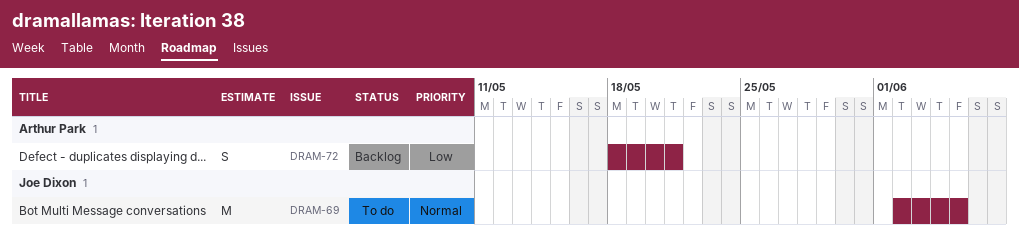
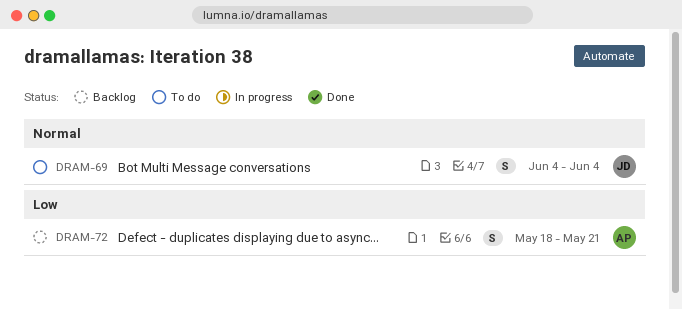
DRAM-69, estimate: M -> S
DRAM-69, start: Jun 2 -> Jun 4
DRAM-69, due: Jun 5 -> Jun 4

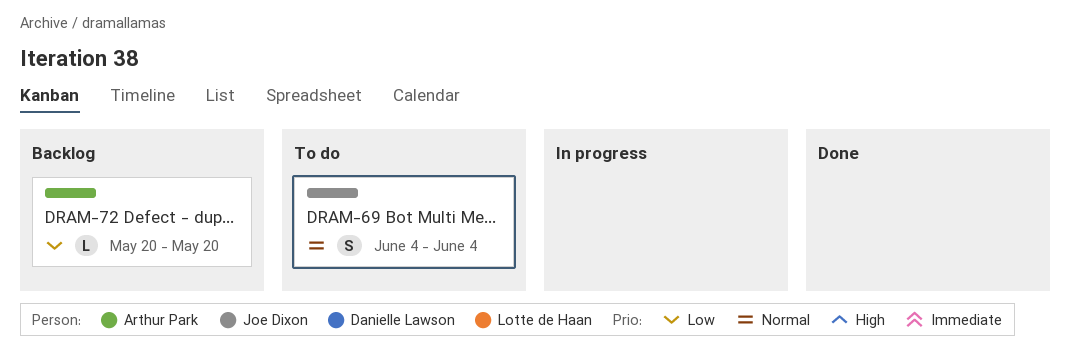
DRAM-72, estimate: S -> L
DRAM-72, start: May 18 -> May 20
DRAM-72, due: May 21 -> May 20

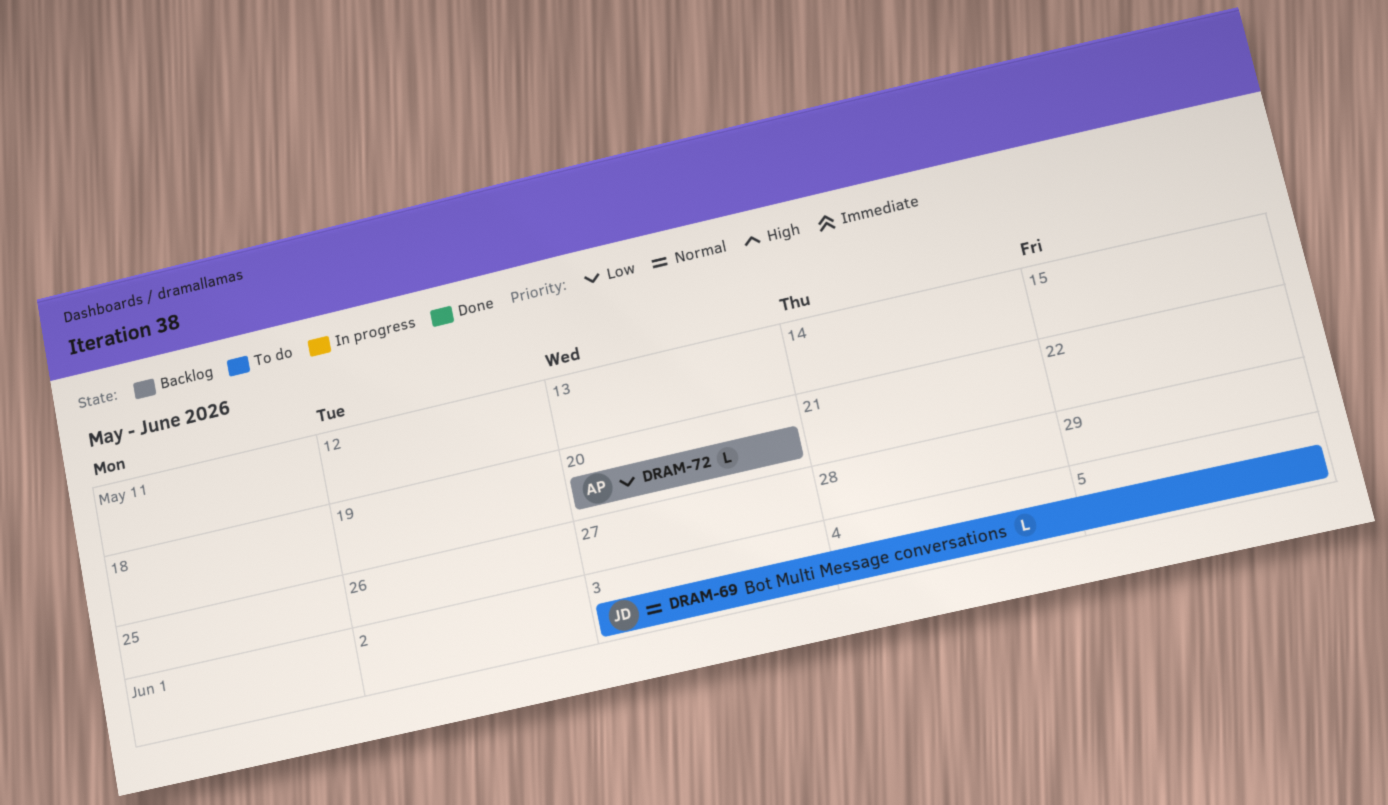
DRAM-69, estimate: S -> L
DRAM-69, start: Jun 4 -> Jun 3
DRAM-69, due: Jun 4 -> Jun 5

